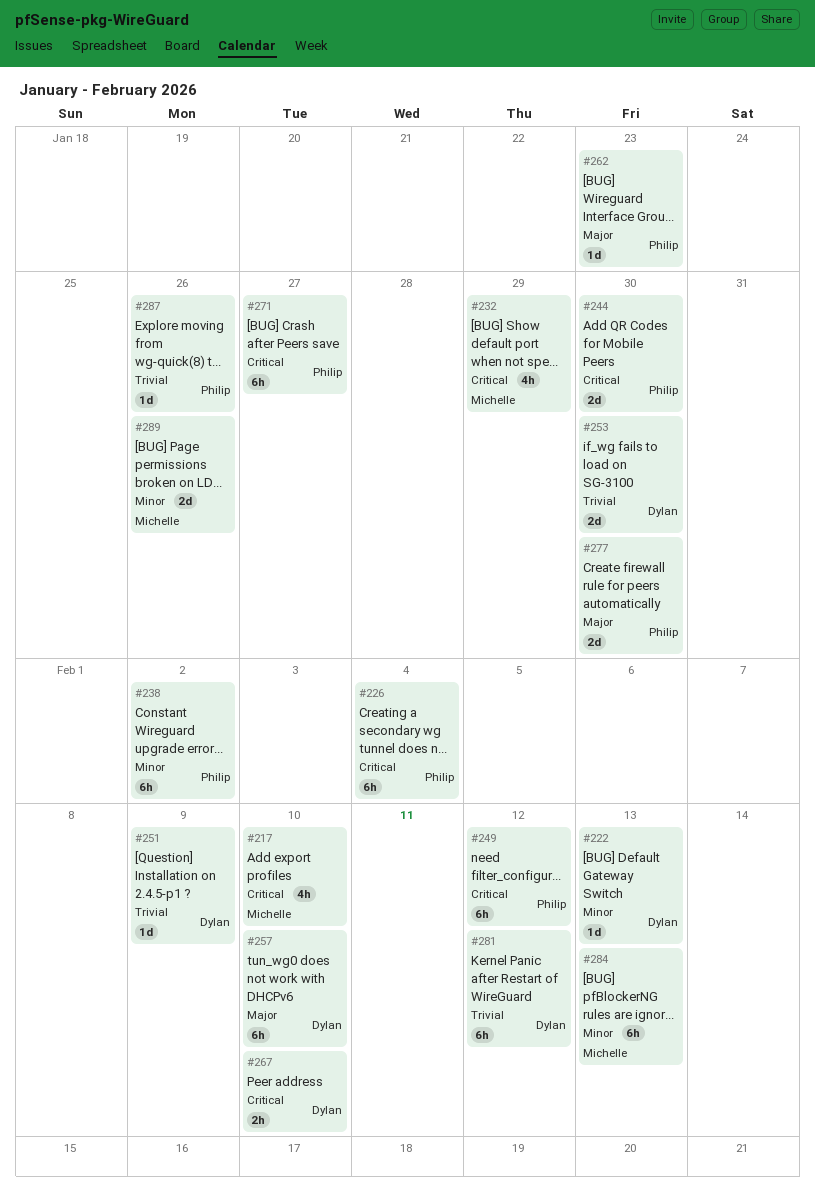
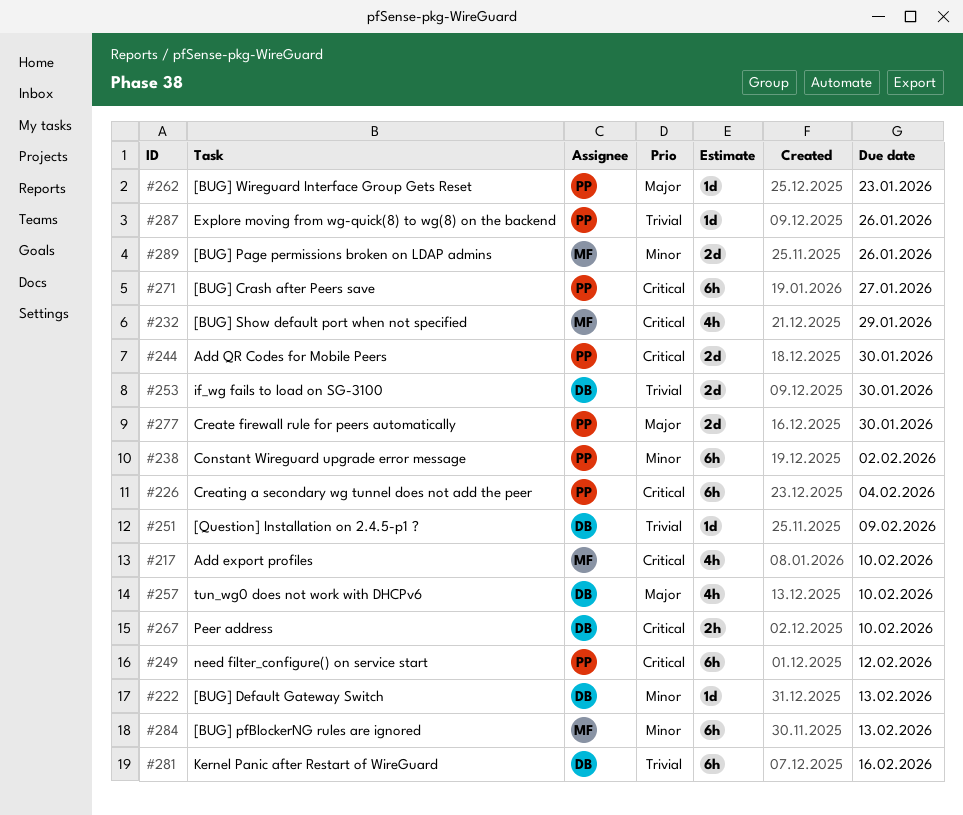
#257, estimate: 6h -> 4h
#281, due: Feb 12 -> Feb 16

